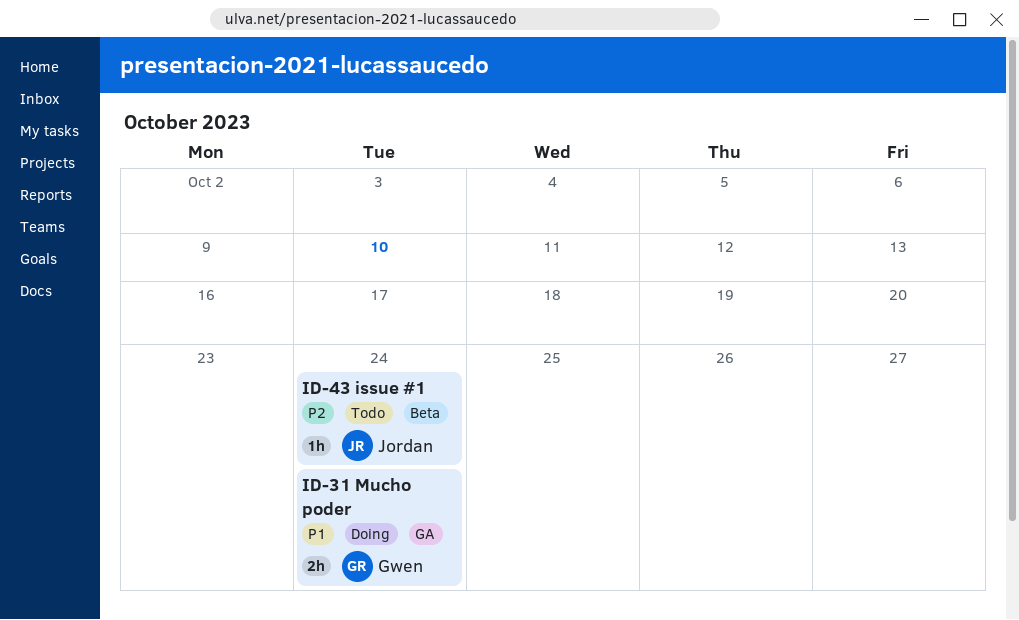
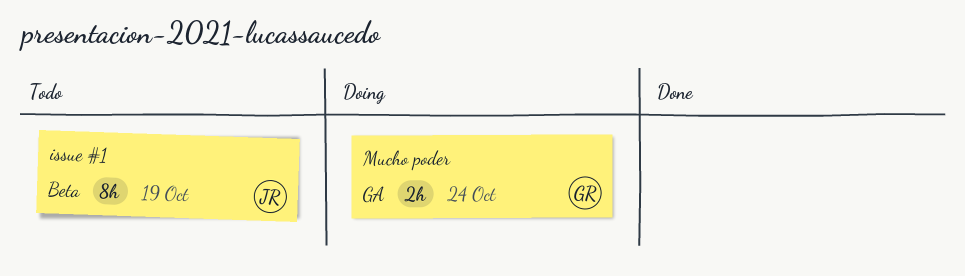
issue #1, estimate: 1h -> 8h
issue #1, due: Oct 24 -> Oct 19

